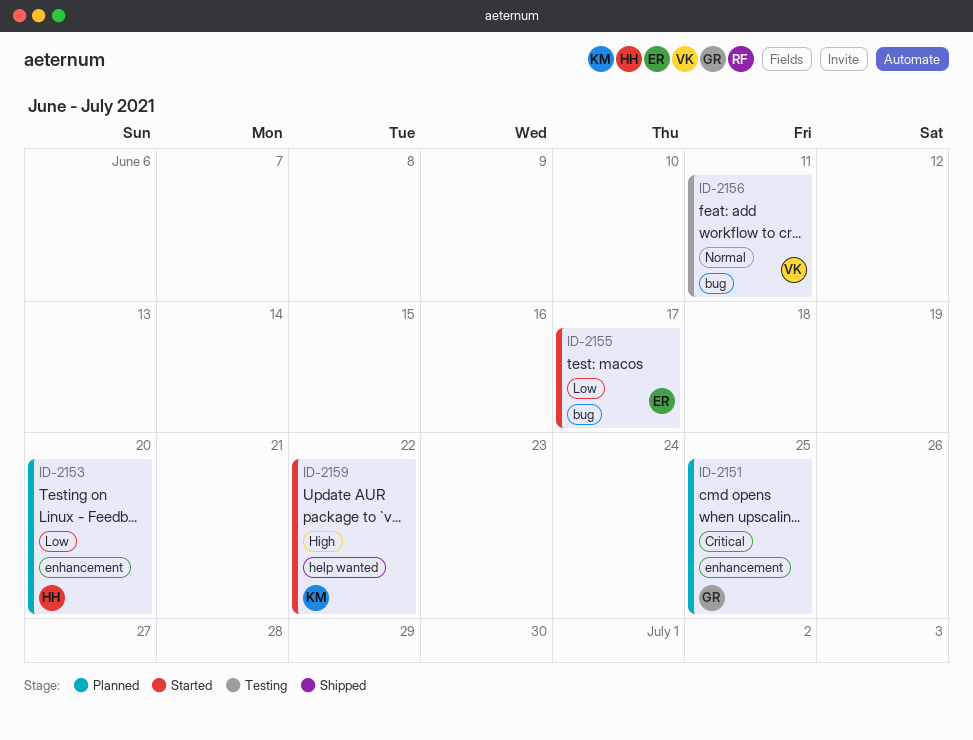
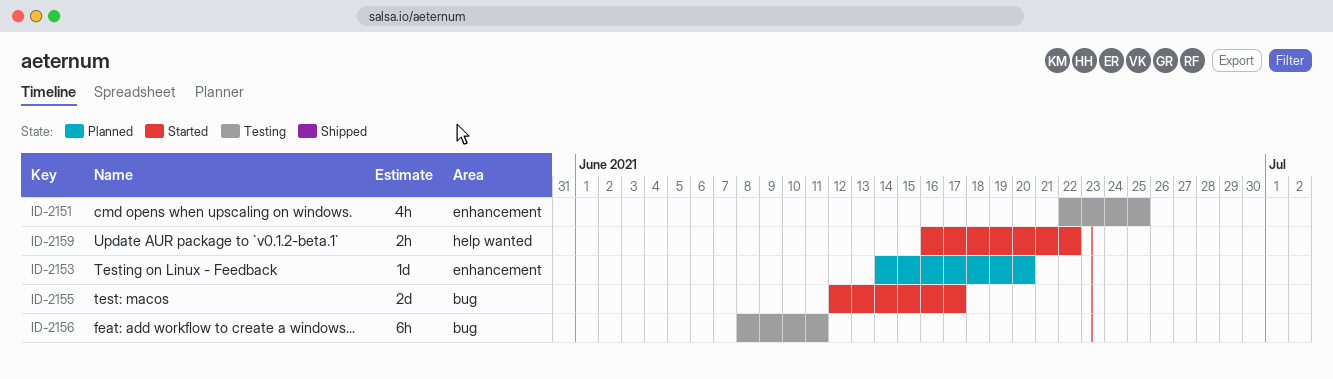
ID-2151, status: Planned -> Testing

